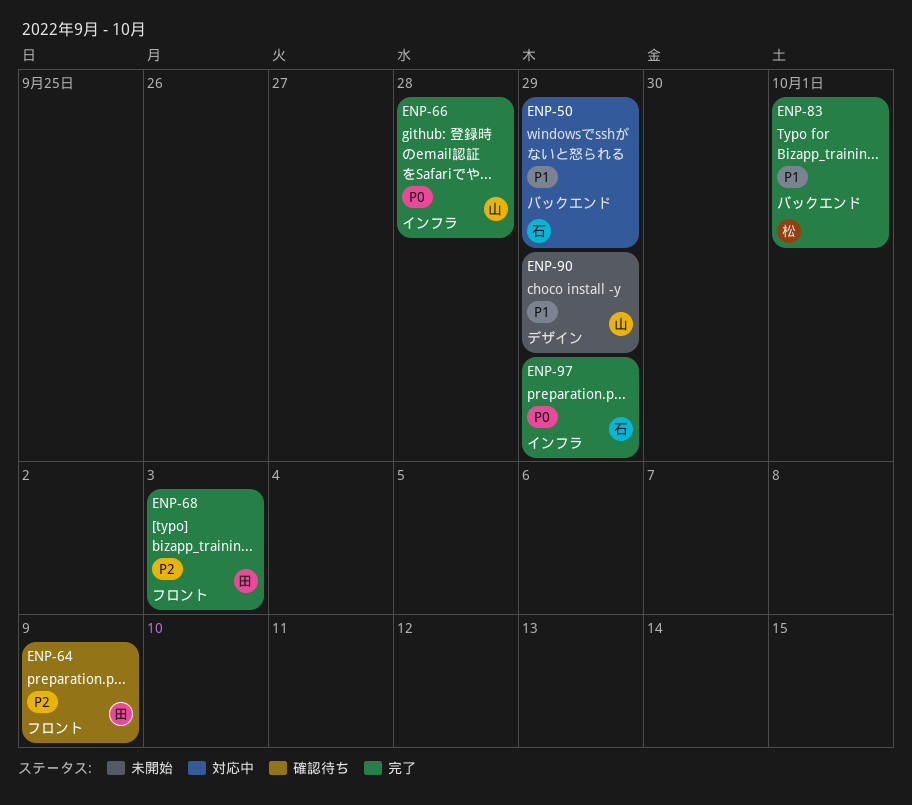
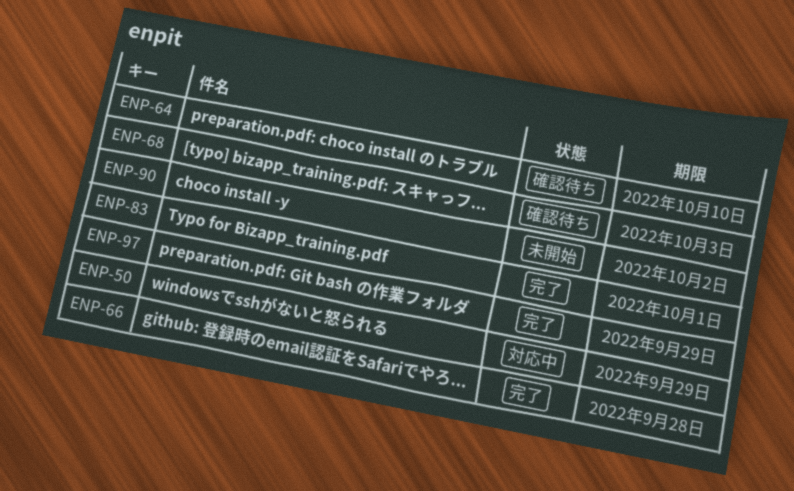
ENP-64, due: Oct 9 -> Oct 10
ENP-68, status: 完了 -> 確認待ち
ENP-90, due: Sep 29 -> Oct 2

